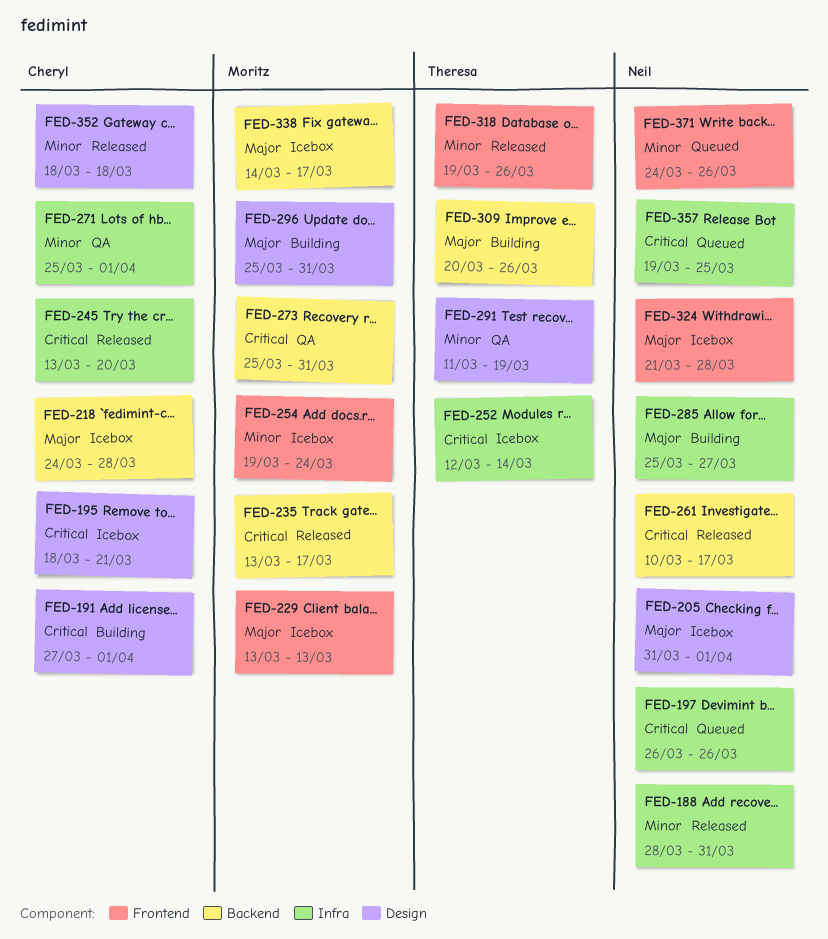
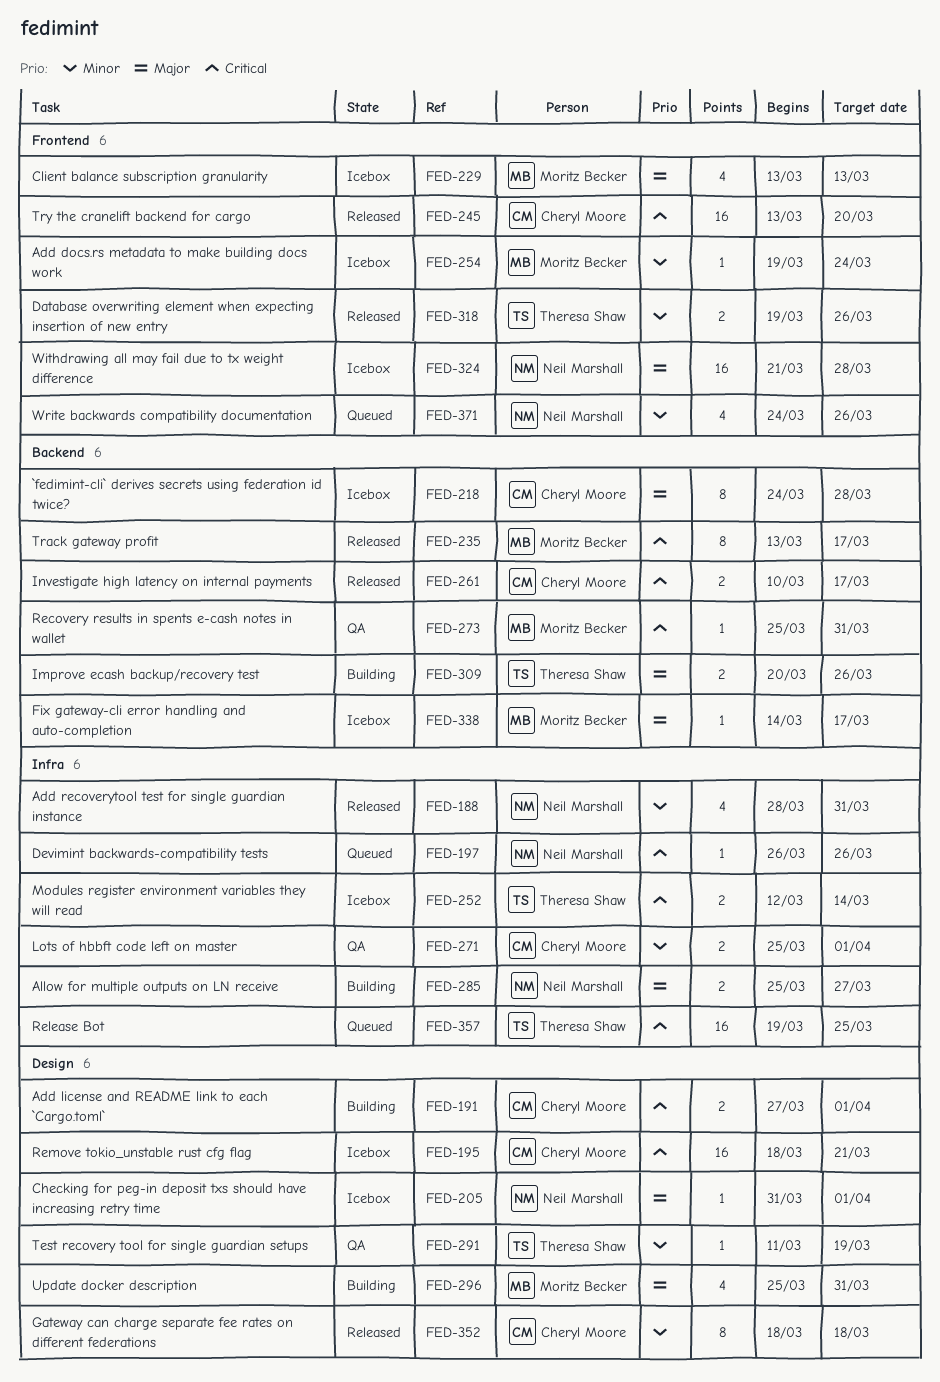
FED-245, label: Infra -> Frontend
FED-261, owner: Neil Marshall -> Cheryl Moore
FED-357, owner: Neil Marshall -> Theresa Shaw

